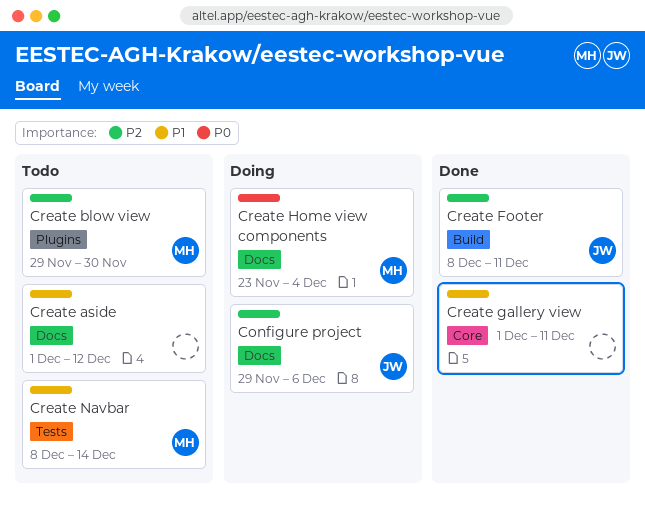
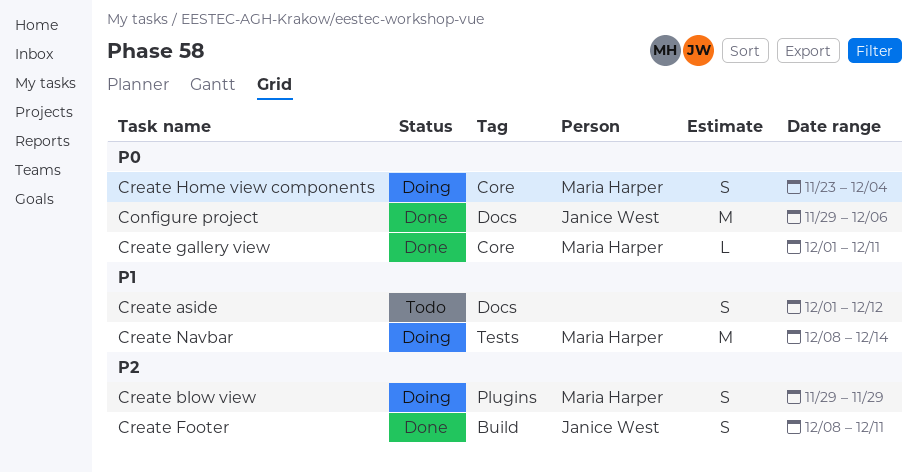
Configure project, status: Doing -> Done
Configure project, priority: P2 -> P0
Create blow view, status: Todo -> Doing
Create blow view, due: Nov 30 -> Nov 29
Create gallery view, owner: none -> Maria Harper
Create gallery view, priority: P1 -> P0
Create Home view components, label: Docs -> Core
Create Navbar, status: Todo -> Doing

